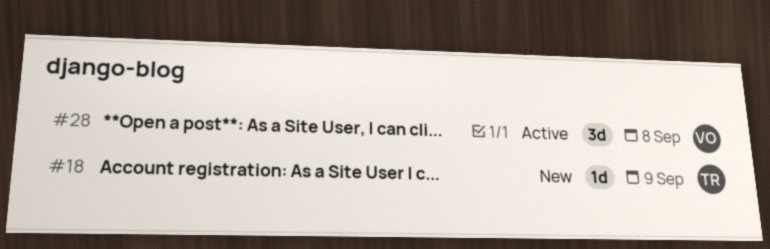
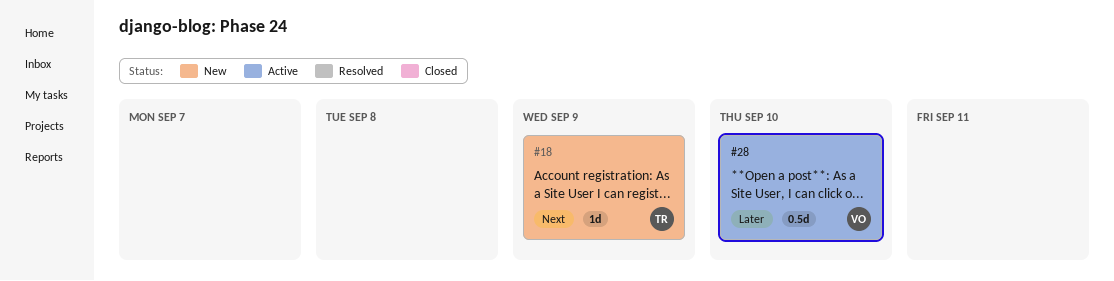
#28, estimate: 3d -> 0.5d
#28, due: Sep 8 -> Sep 10

